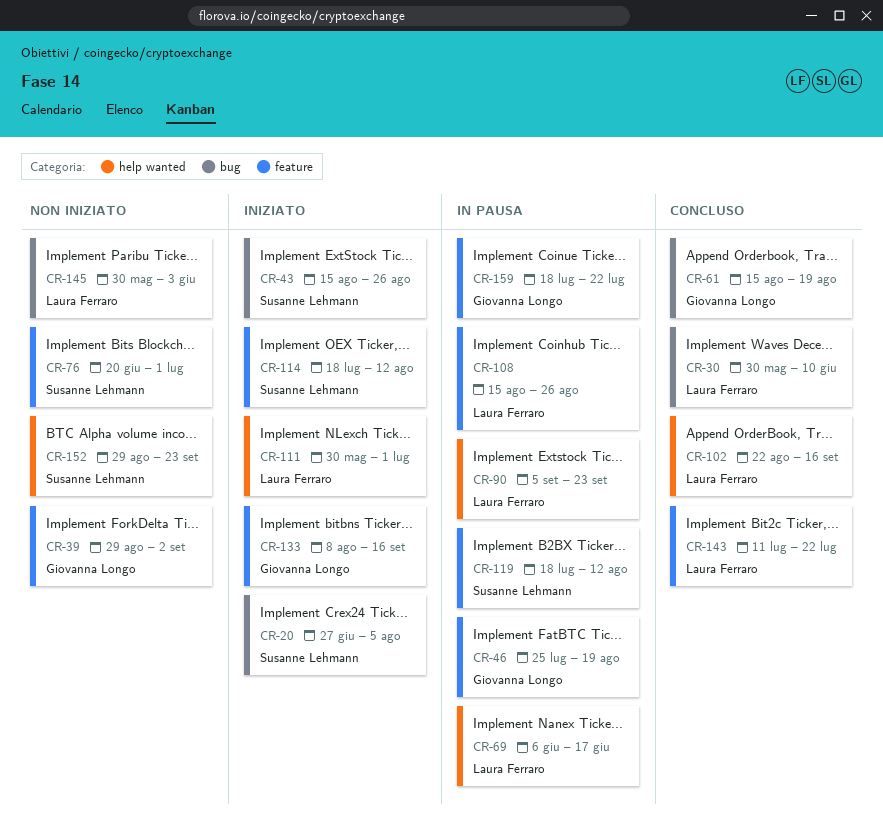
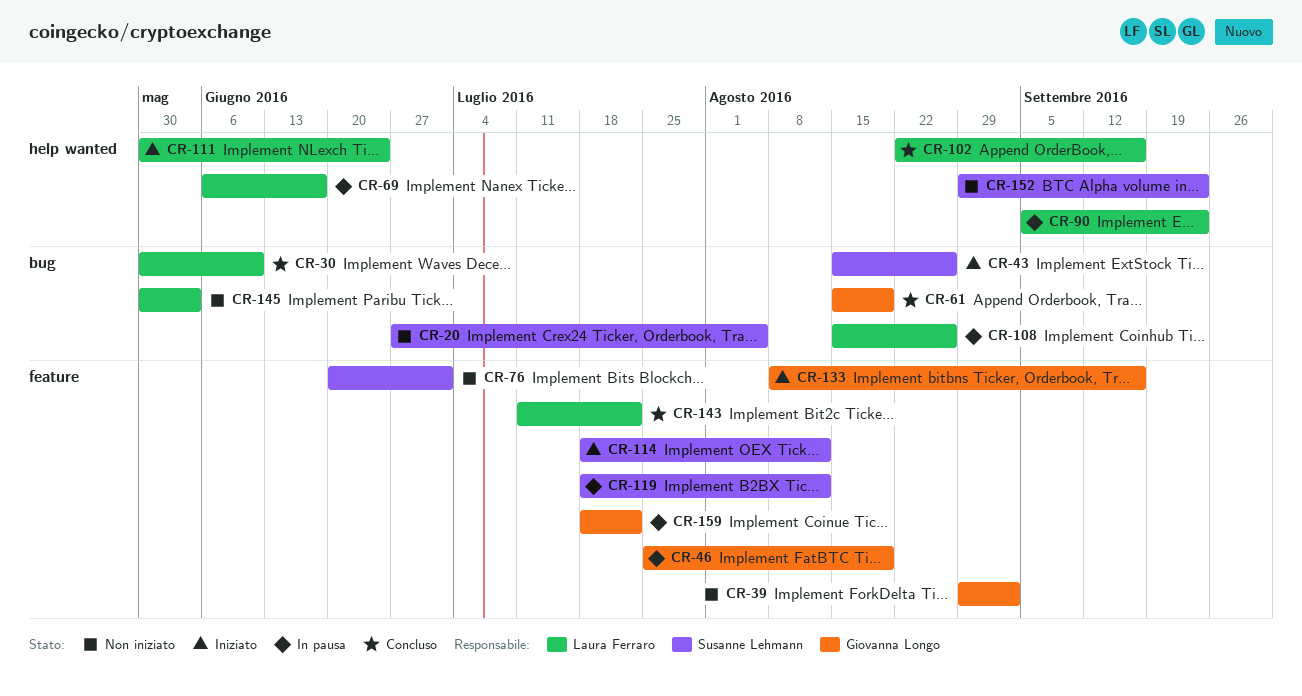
CR-20, status: Iniziato -> Non iniziato
CR-108, label: feature -> bug
CR-111, due: Jul 1 -> Jun 24

